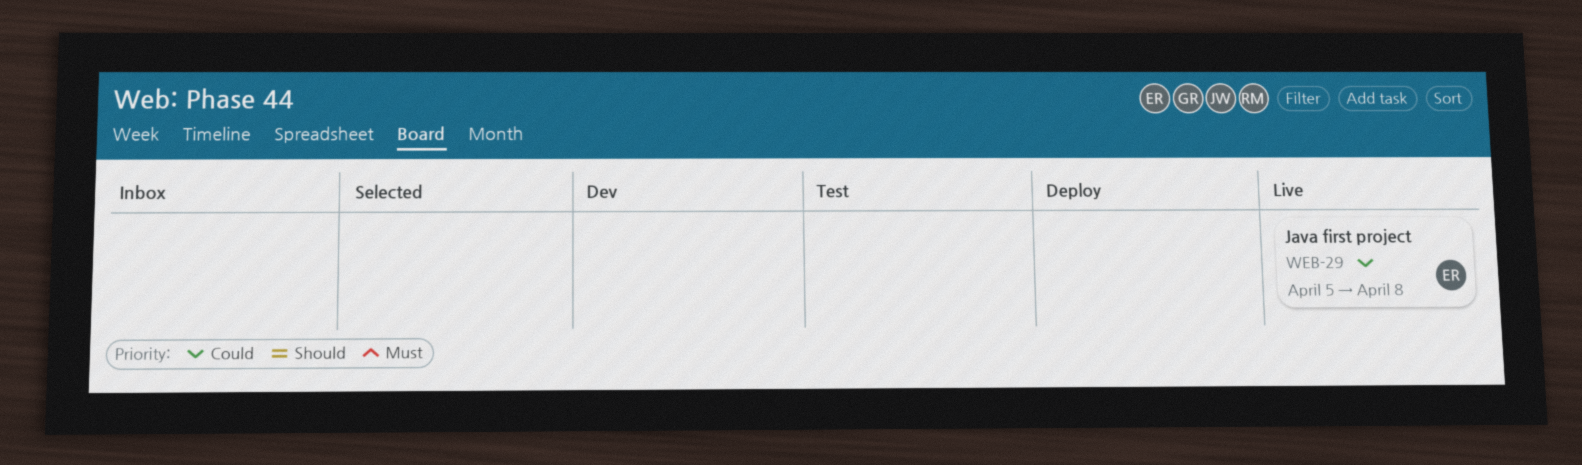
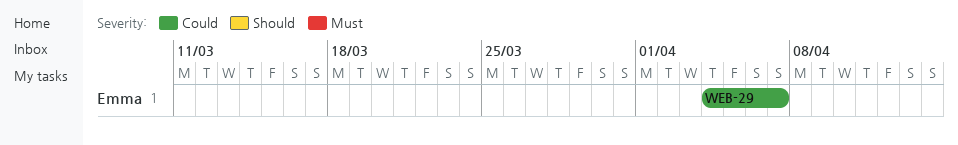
WEB-29, start: Apr 5 -> Apr 4
WEB-29, due: Apr 8 -> Apr 7

